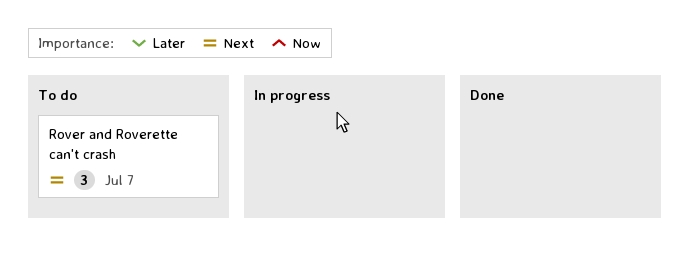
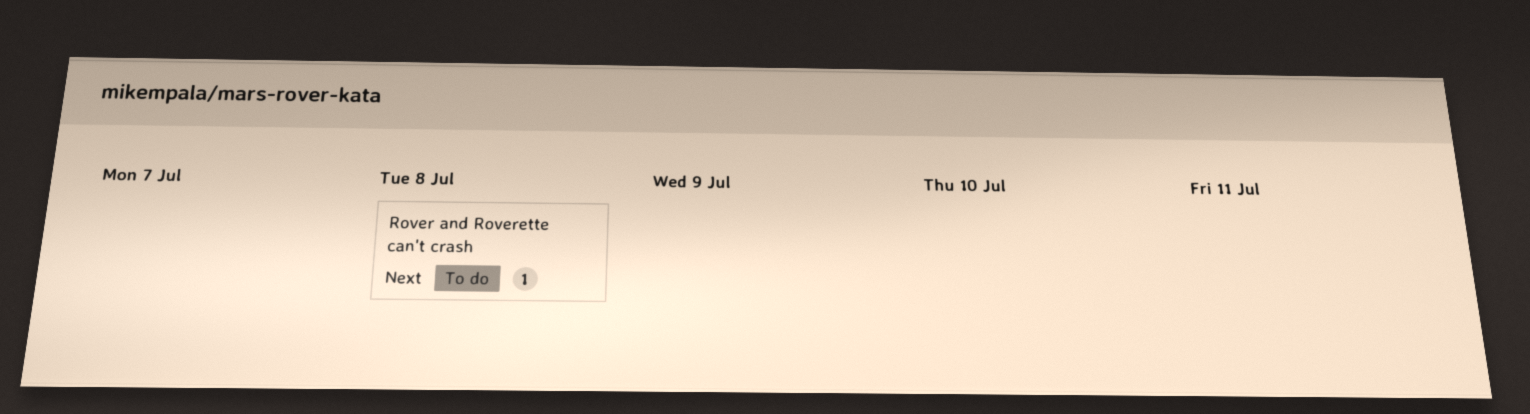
Rover and Roverette can't crash, estimate: 3 -> 1
Rover and Roverette can't crash, due: Jul 7 -> Jul 8

